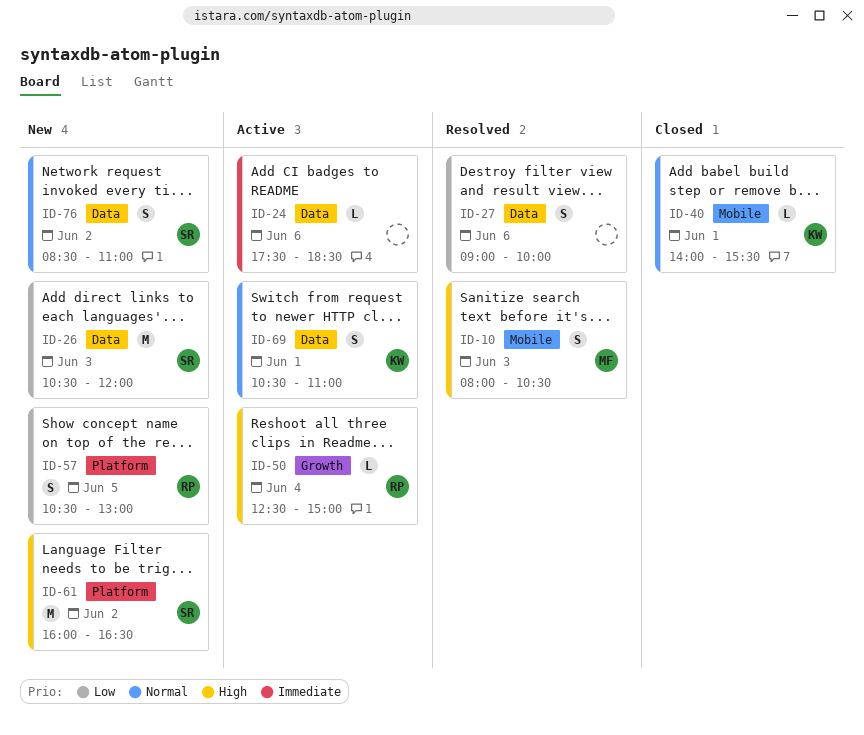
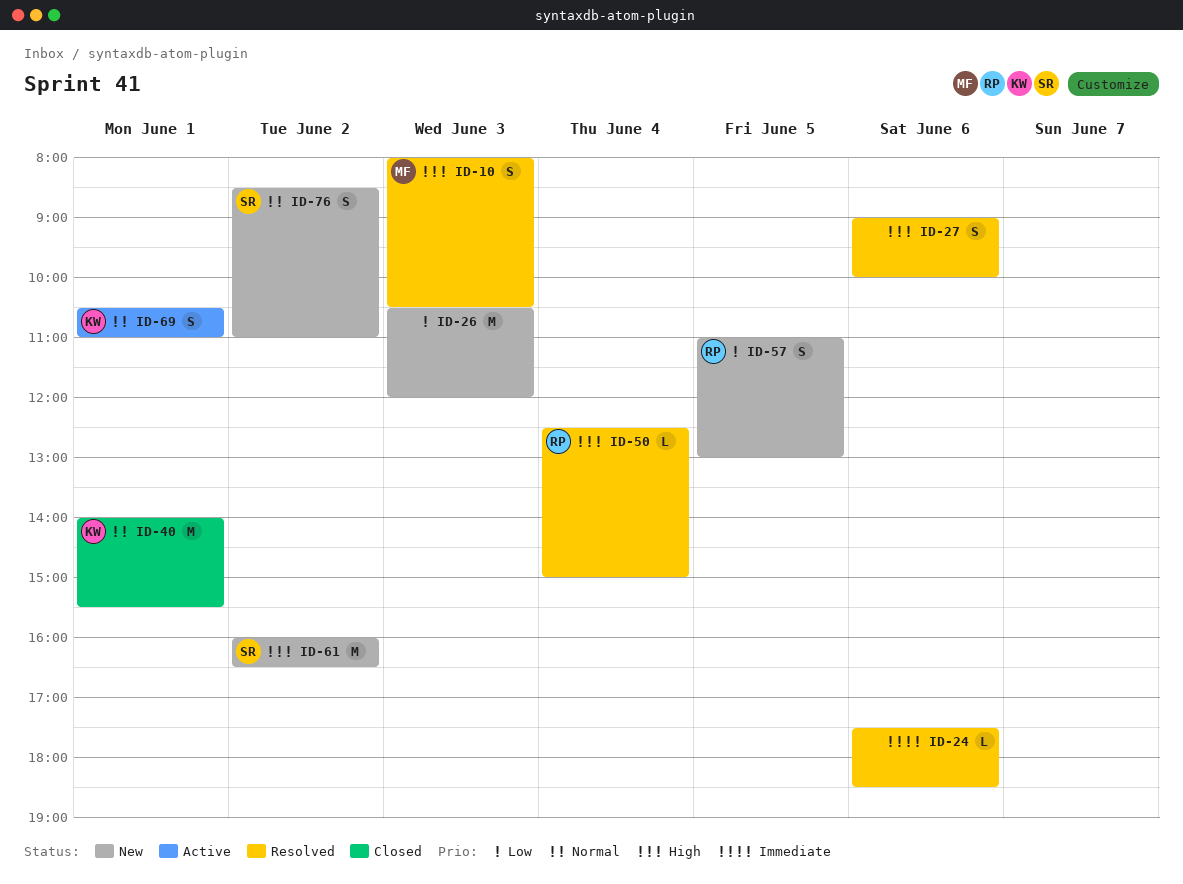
ID-24, status: Active -> Resolved
ID-26, owner: SR -> none
ID-27, priority: Low -> High
ID-40, estimate: L -> M
ID-50, status: Active -> Resolved
ID-57, begins: 10:30 -> 11:00

